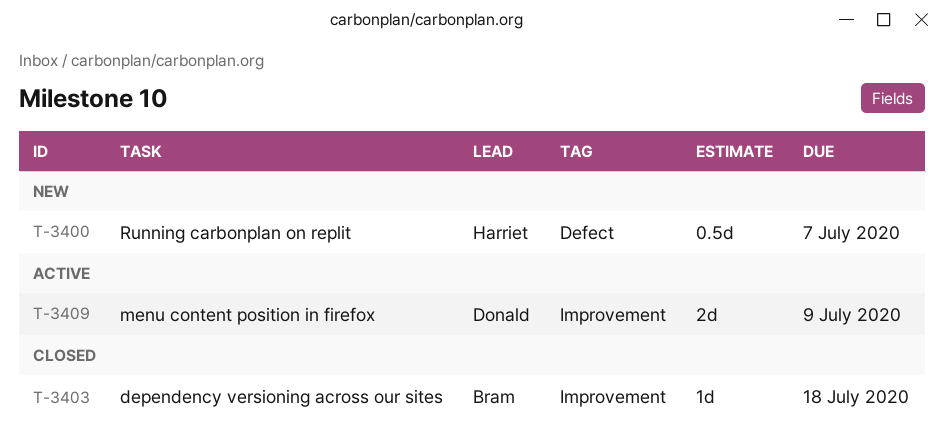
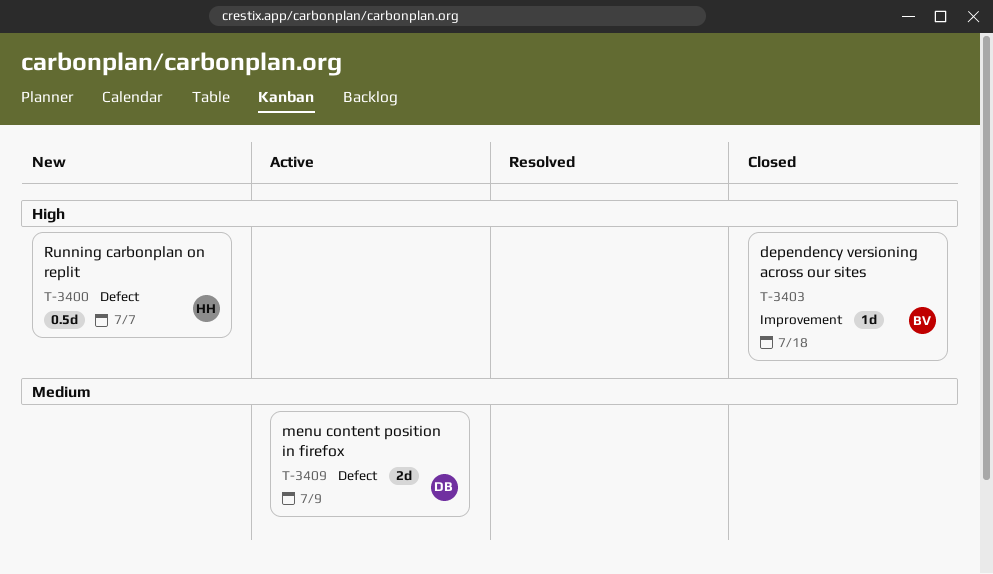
T-3409, label: Improvement -> Defect

